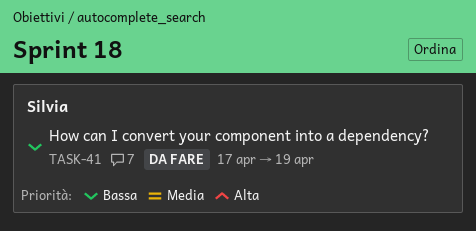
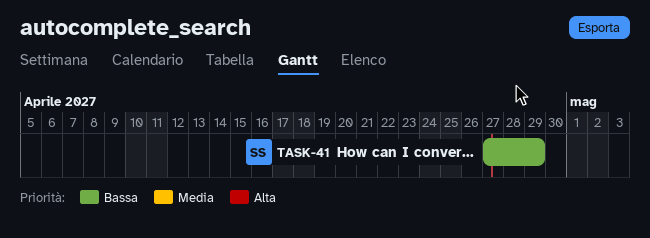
TASK-41, start: Apr 17 -> Apr 27
TASK-41, due: Apr 19 -> Apr 29

